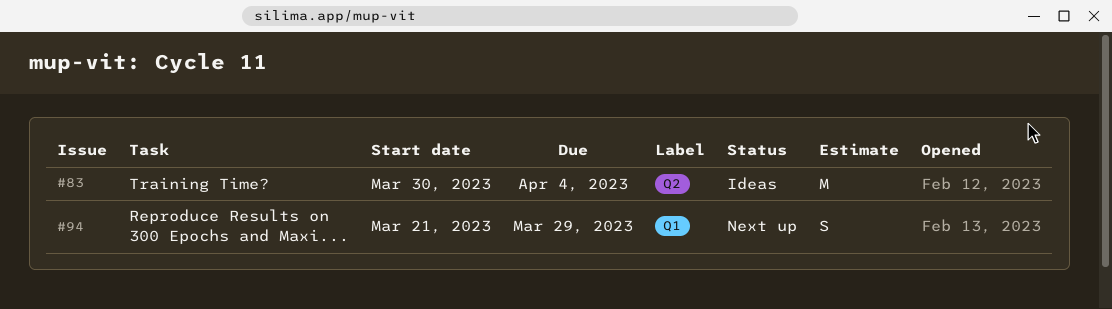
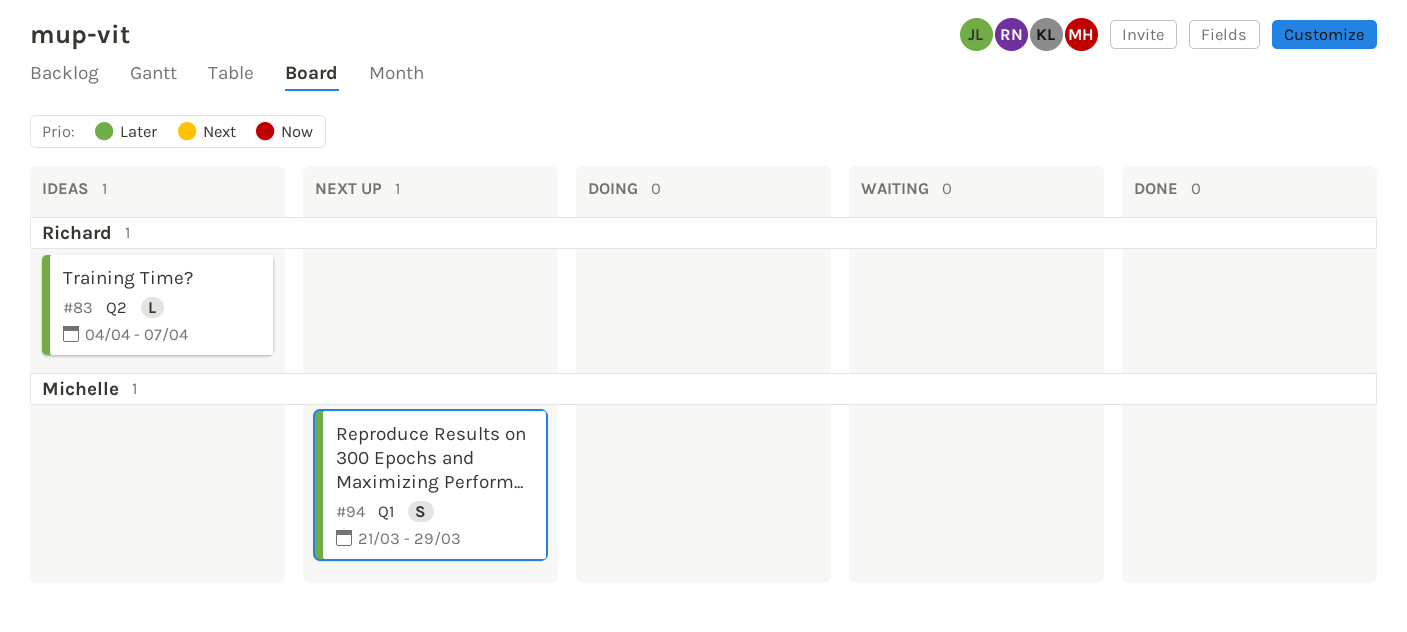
#83, estimate: M -> L
#83, start: Mar 30 -> Apr 4
#83, due: Apr 4 -> Apr 7

